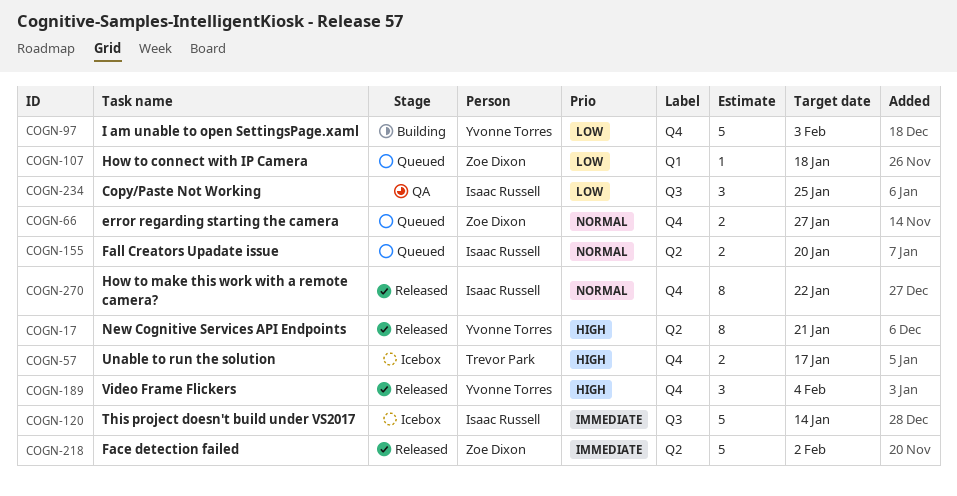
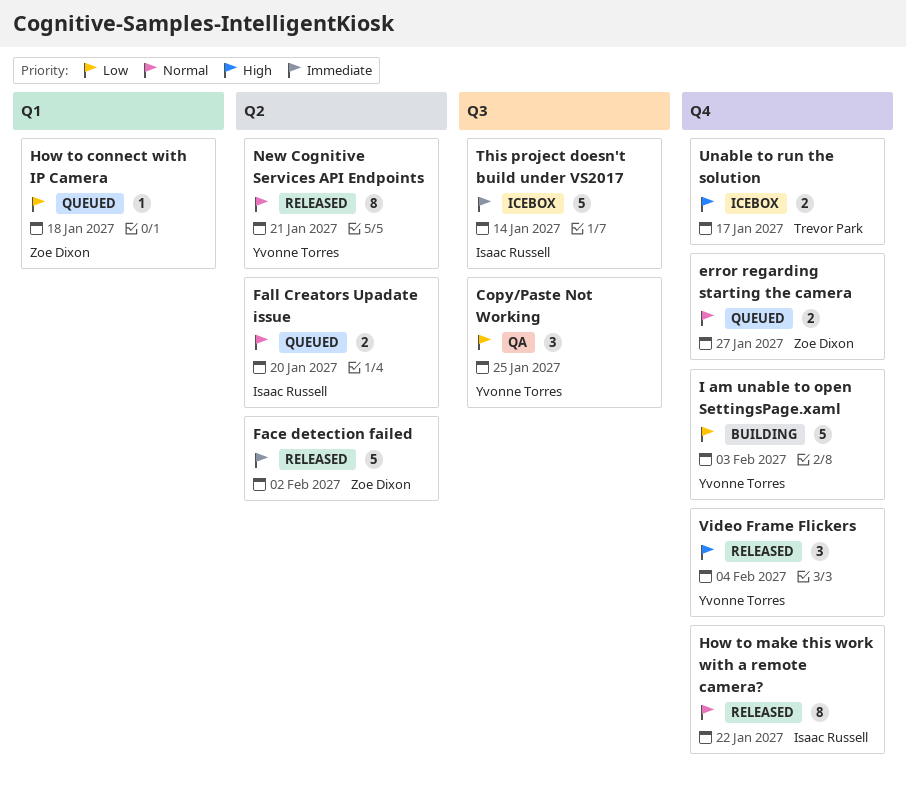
Copy/Paste Not Working, owner: Isaac Russell -> Yvonne Torres
New Cognitive Services API Endpoints, priority: High -> Normal

